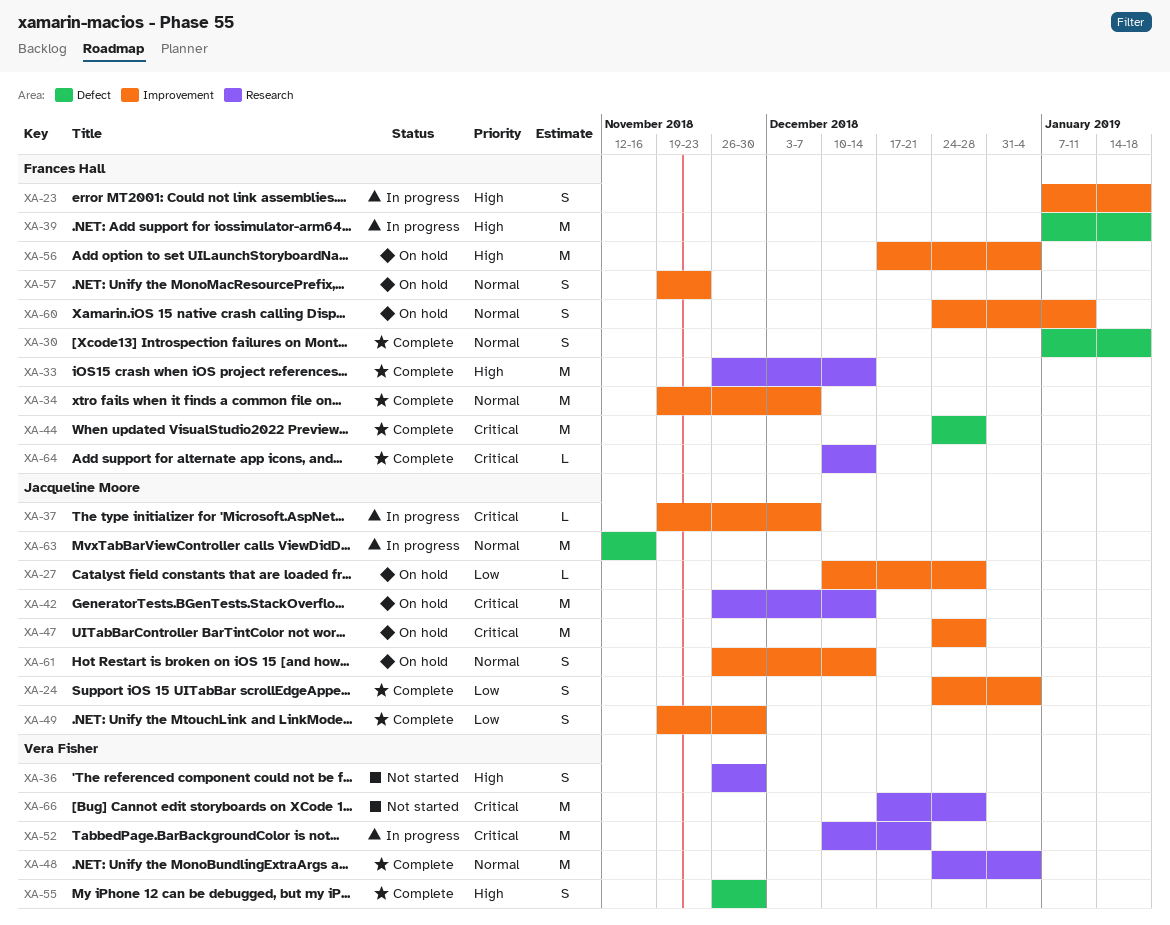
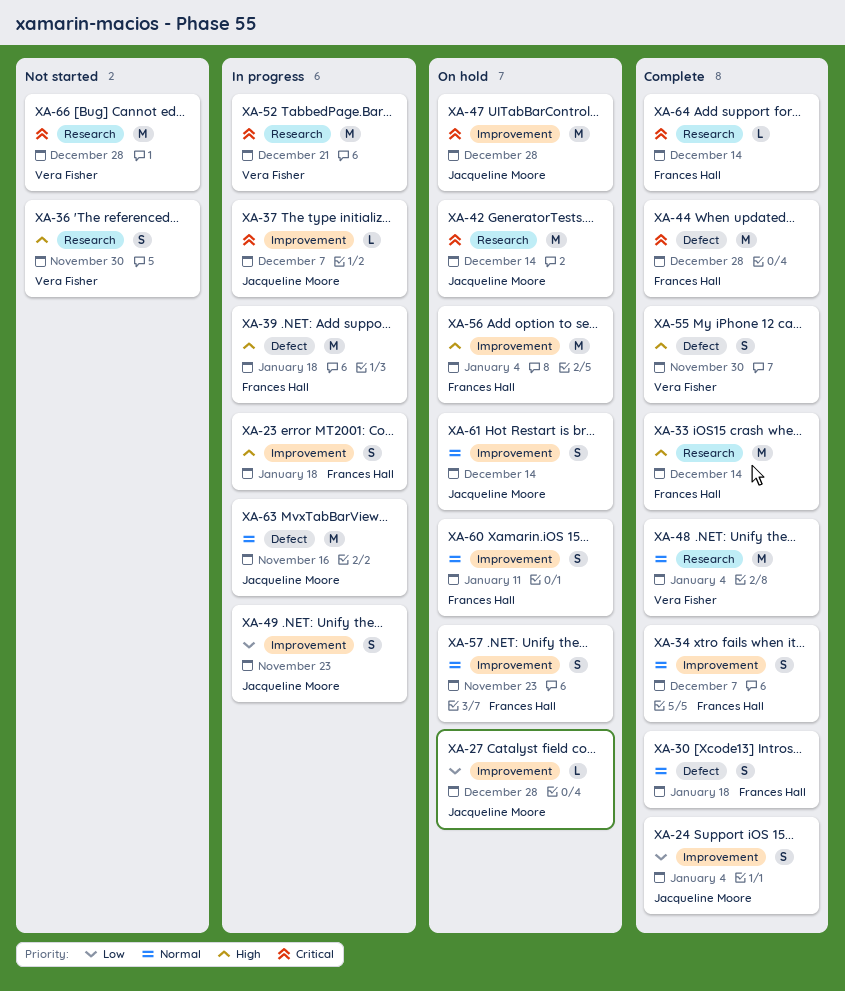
XA-34, estimate: M -> S
XA-49, status: Complete -> In progress
XA-49, due: Nov 30 -> Nov 23

